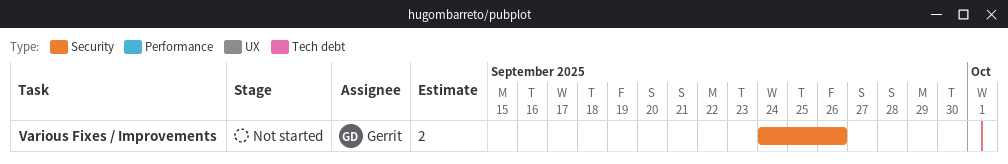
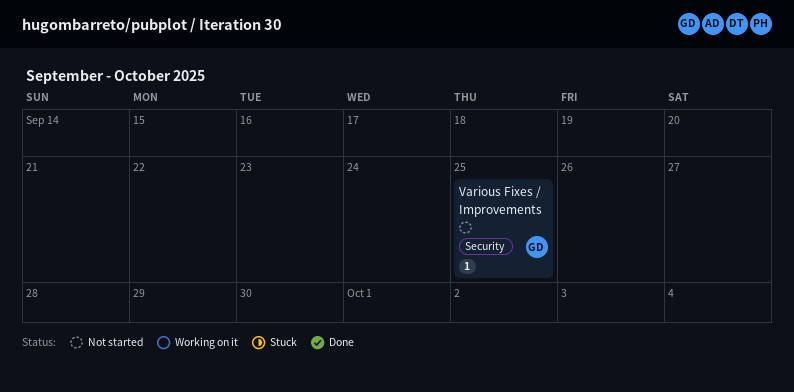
Various Fixes / Improvements, estimate: 2 -> 1
Various Fixes / Improvements, due: Sep 26 -> Sep 25

